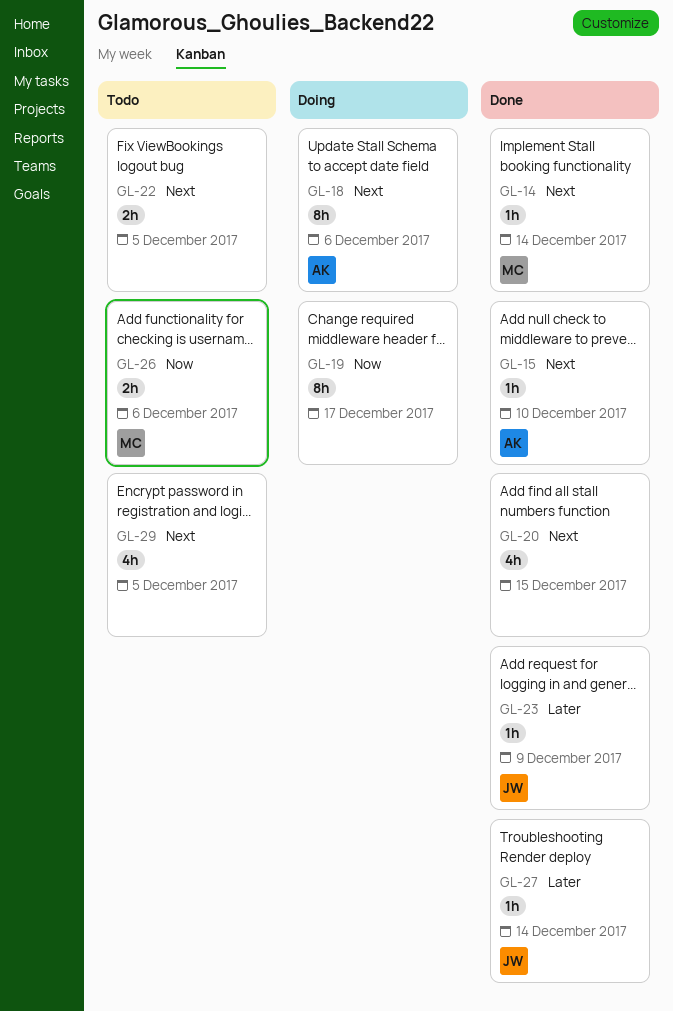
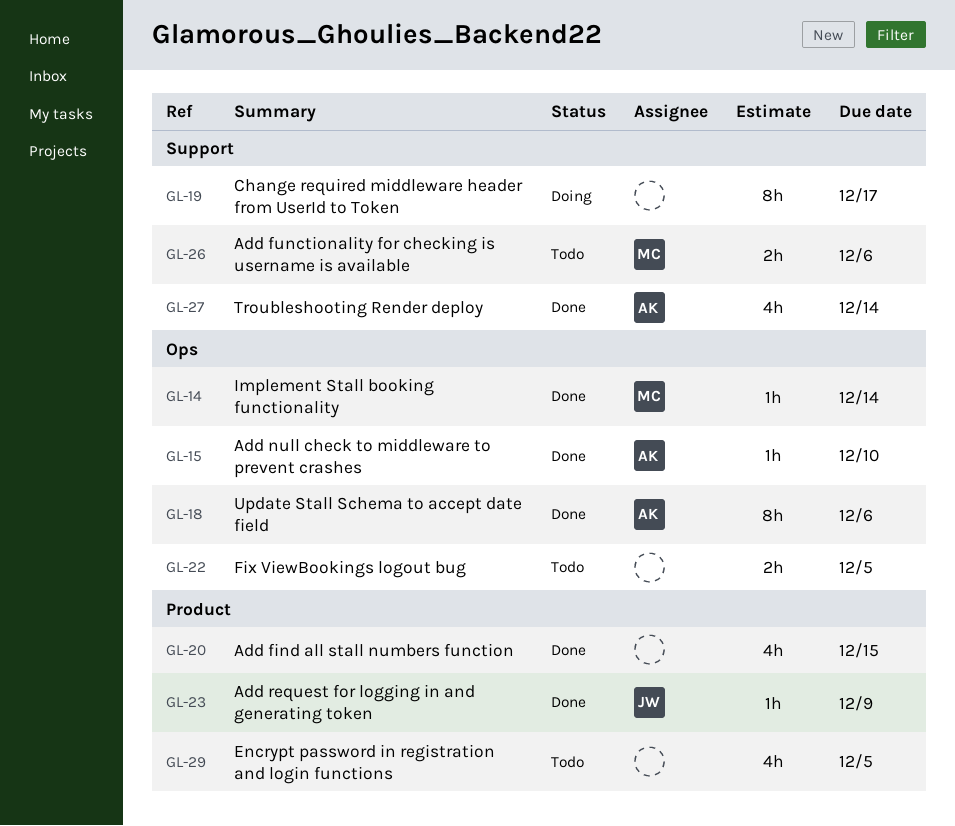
GL-18, status: Doing -> Done
GL-27, owner: JW -> AK
GL-27, estimate: 1h -> 4h

